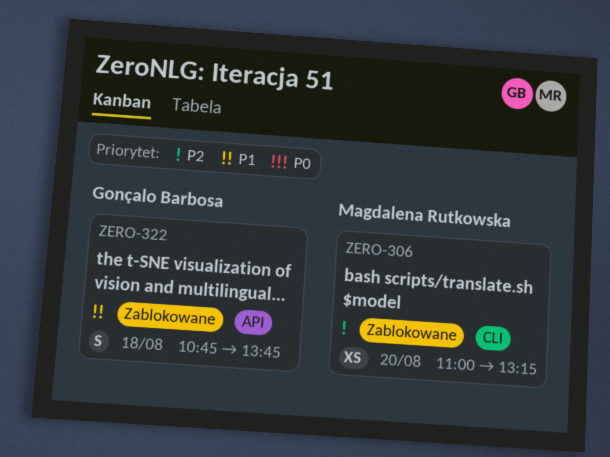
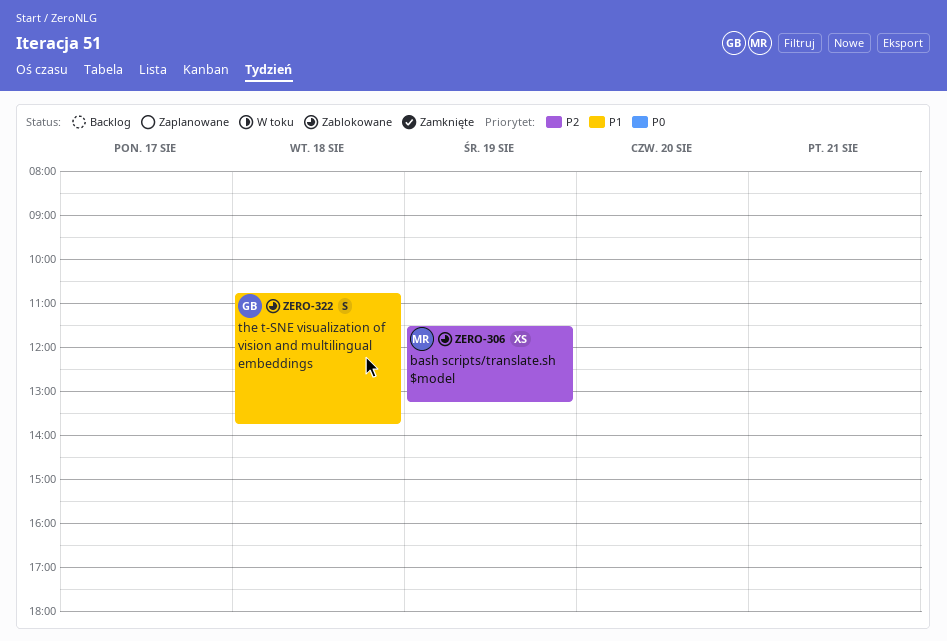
ZERO-306, day: Aug 20 -> Aug 19
ZERO-306, begins: 11:00 -> 11:30

